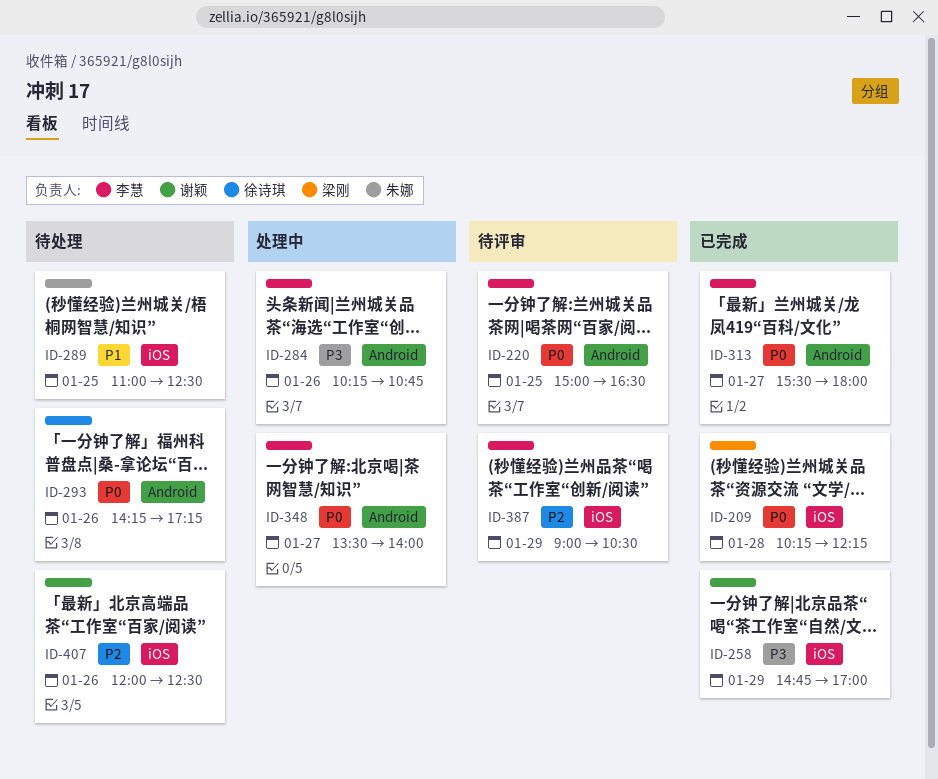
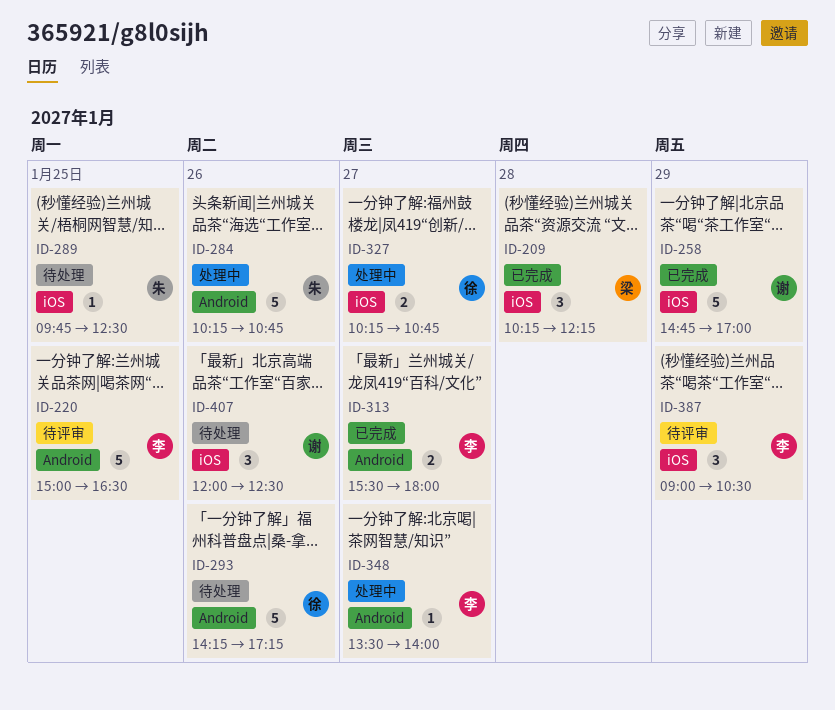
ID-284, owner: 李慧 -> 朱娜
ID-289, begins: 11:00 -> 09:45
ID-327: none -> present

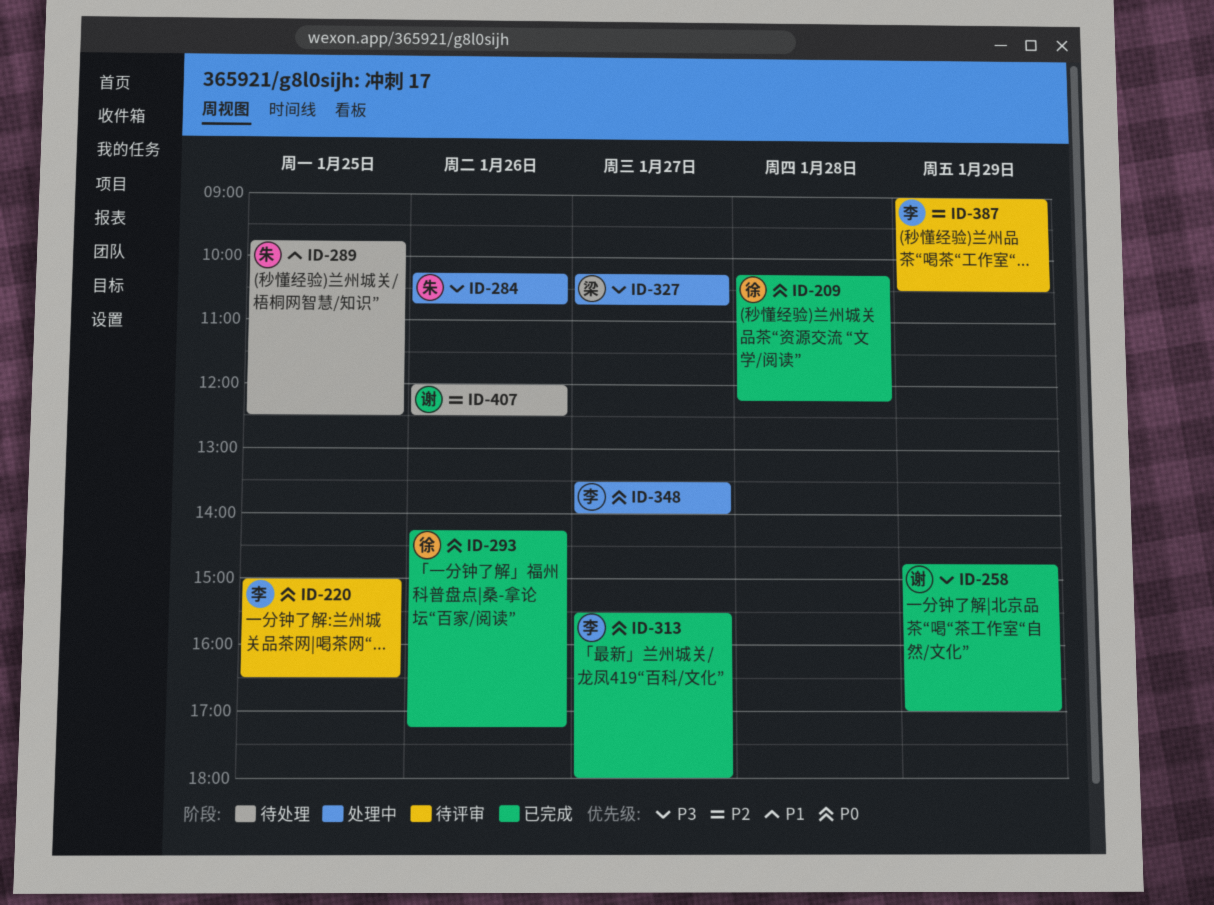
ID-209, owner: 梁 -> 徐
ID-293, status: 待处理 -> 已完成
ID-327, owner: 徐 -> 梁

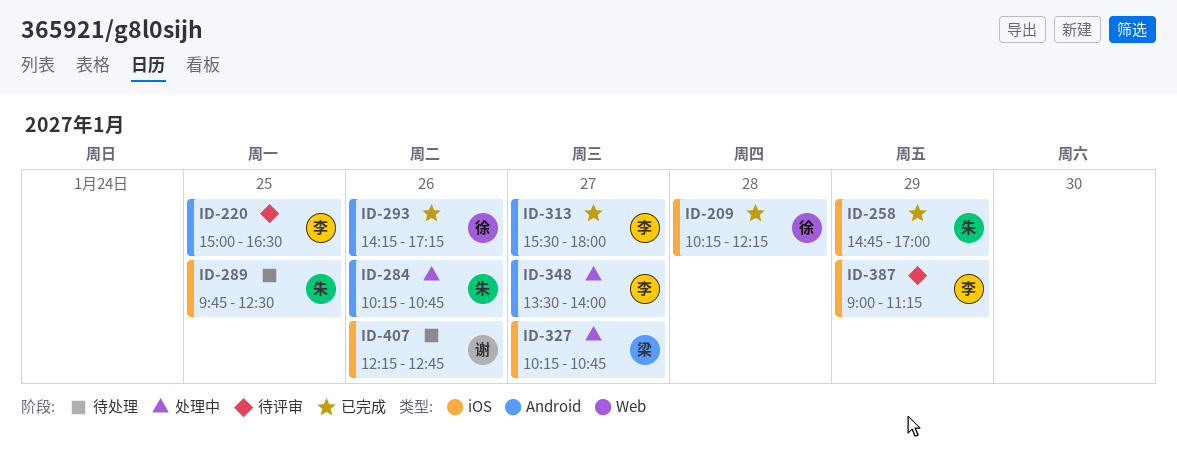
ID-258, owner: 谢 -> 朱
ID-387, ends: 10:30 -> 11:15
ID-407, begins: 12:00 -> 12:15
ID-407, ends: 12:30 -> 12:45

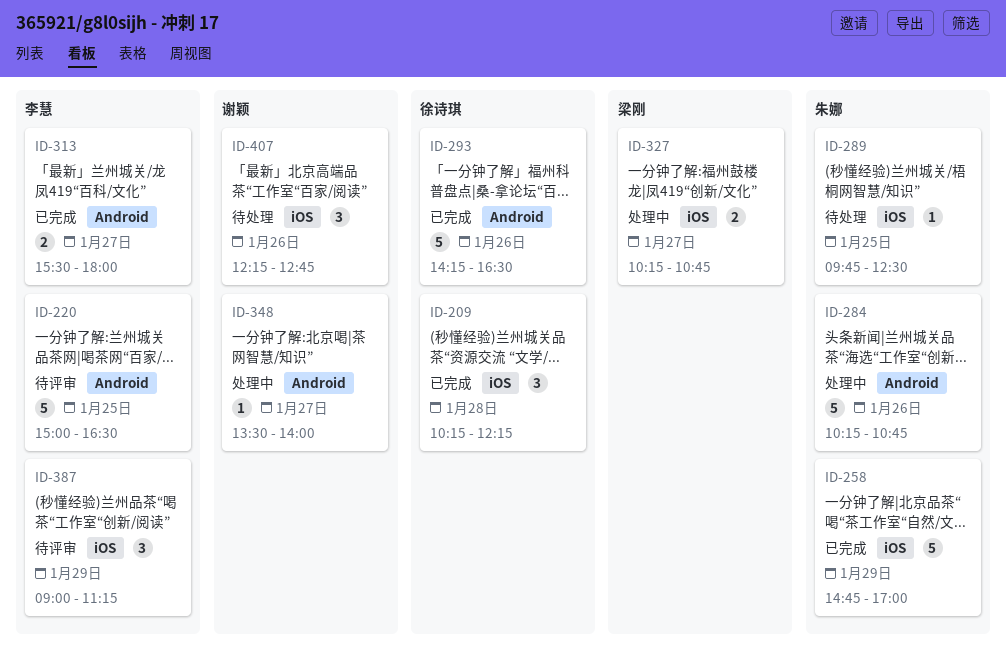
ID-293, ends: 17:15 -> 16:30
ID-348, owner: 李慧 -> 谢颖

